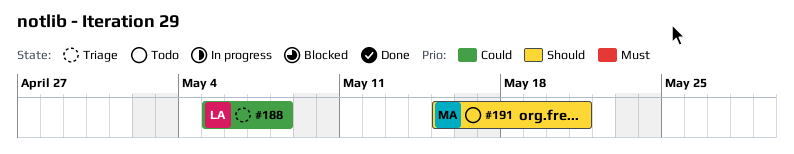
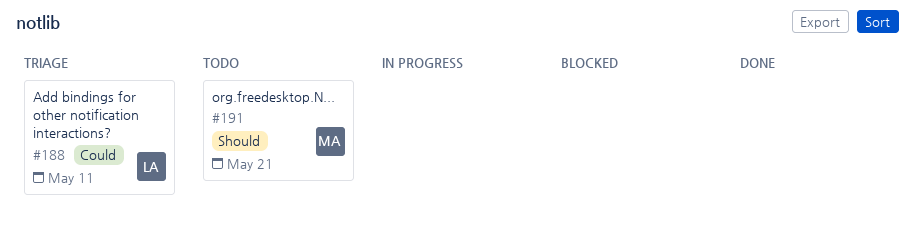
#188, due: May 8 -> May 11

